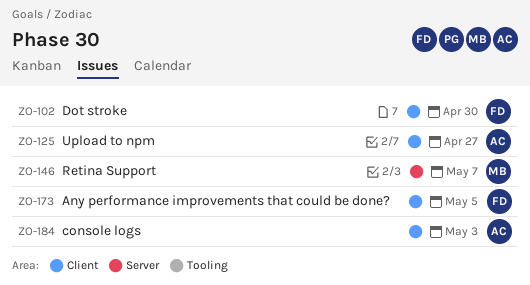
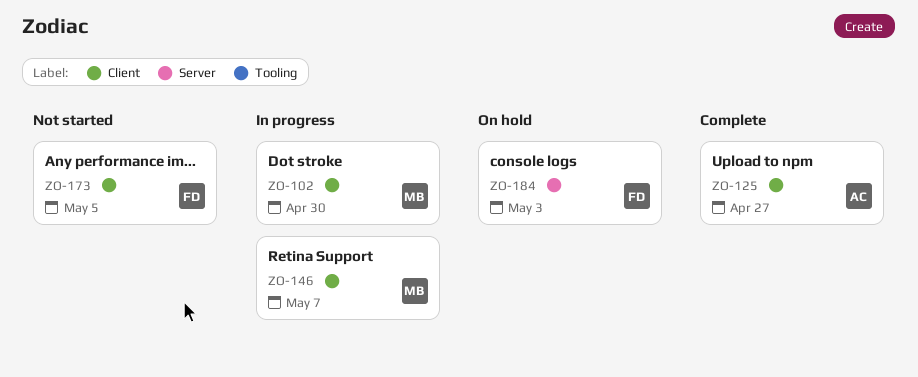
ZO-102, owner: FD -> MB
ZO-146, label: Server -> Client
ZO-184, owner: AC -> FD
ZO-184, label: Client -> Server

